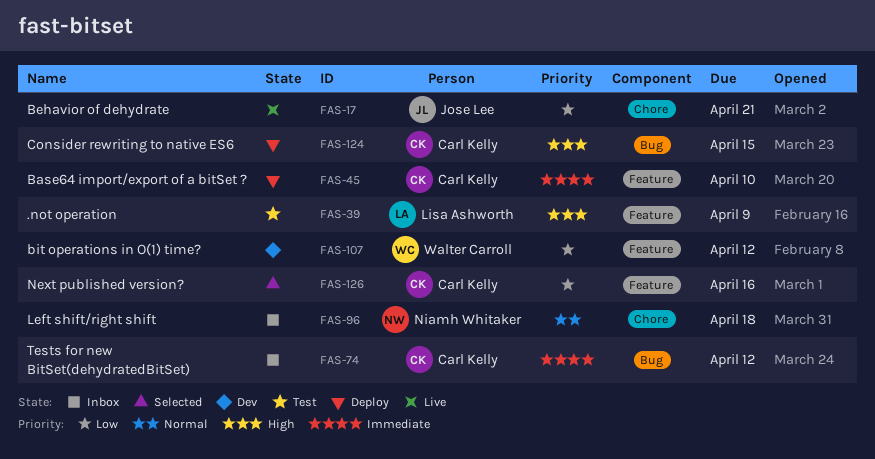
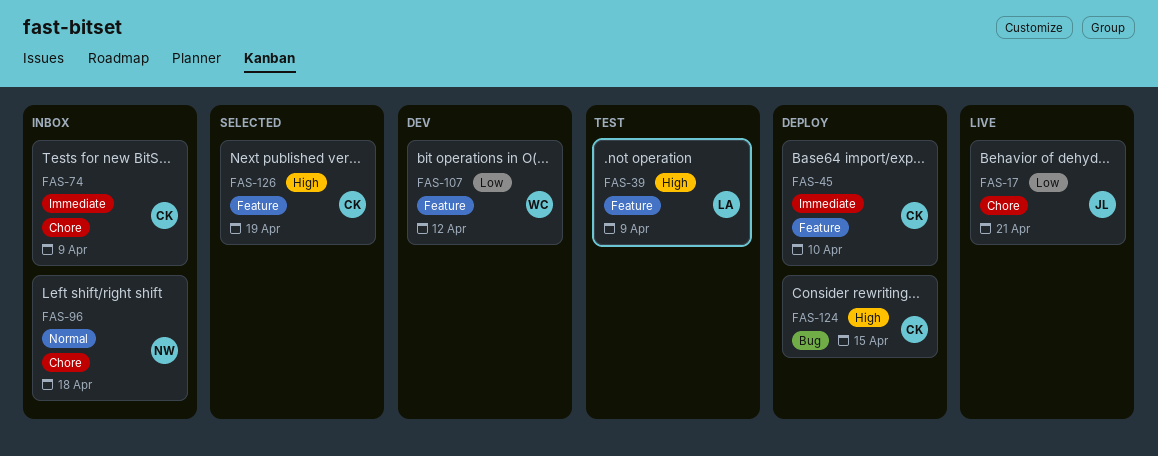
FAS-74, label: Bug -> Chore
FAS-74, due: Apr 12 -> Apr 9
FAS-126, priority: Low -> High
FAS-126, due: Apr 16 -> Apr 19

